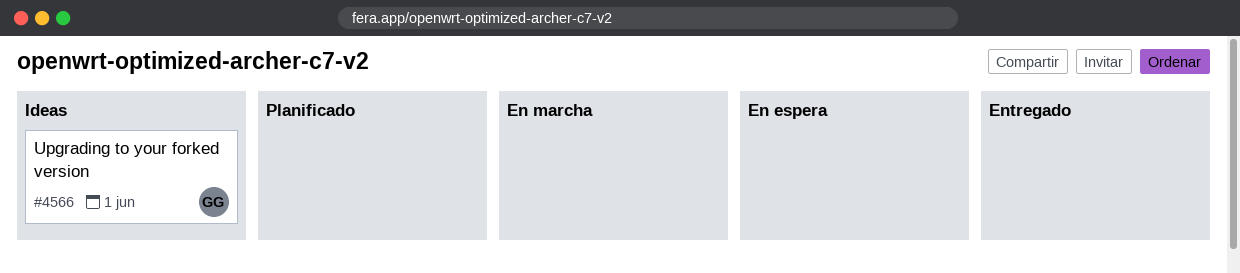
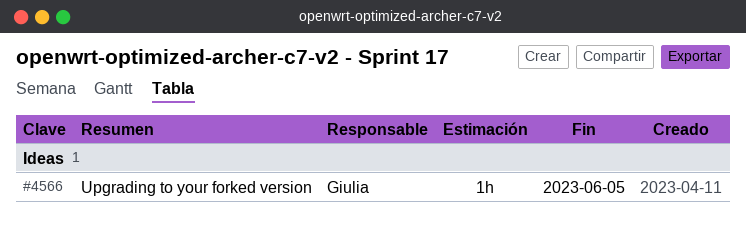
#4566, due: Jun 1 -> Jun 5

